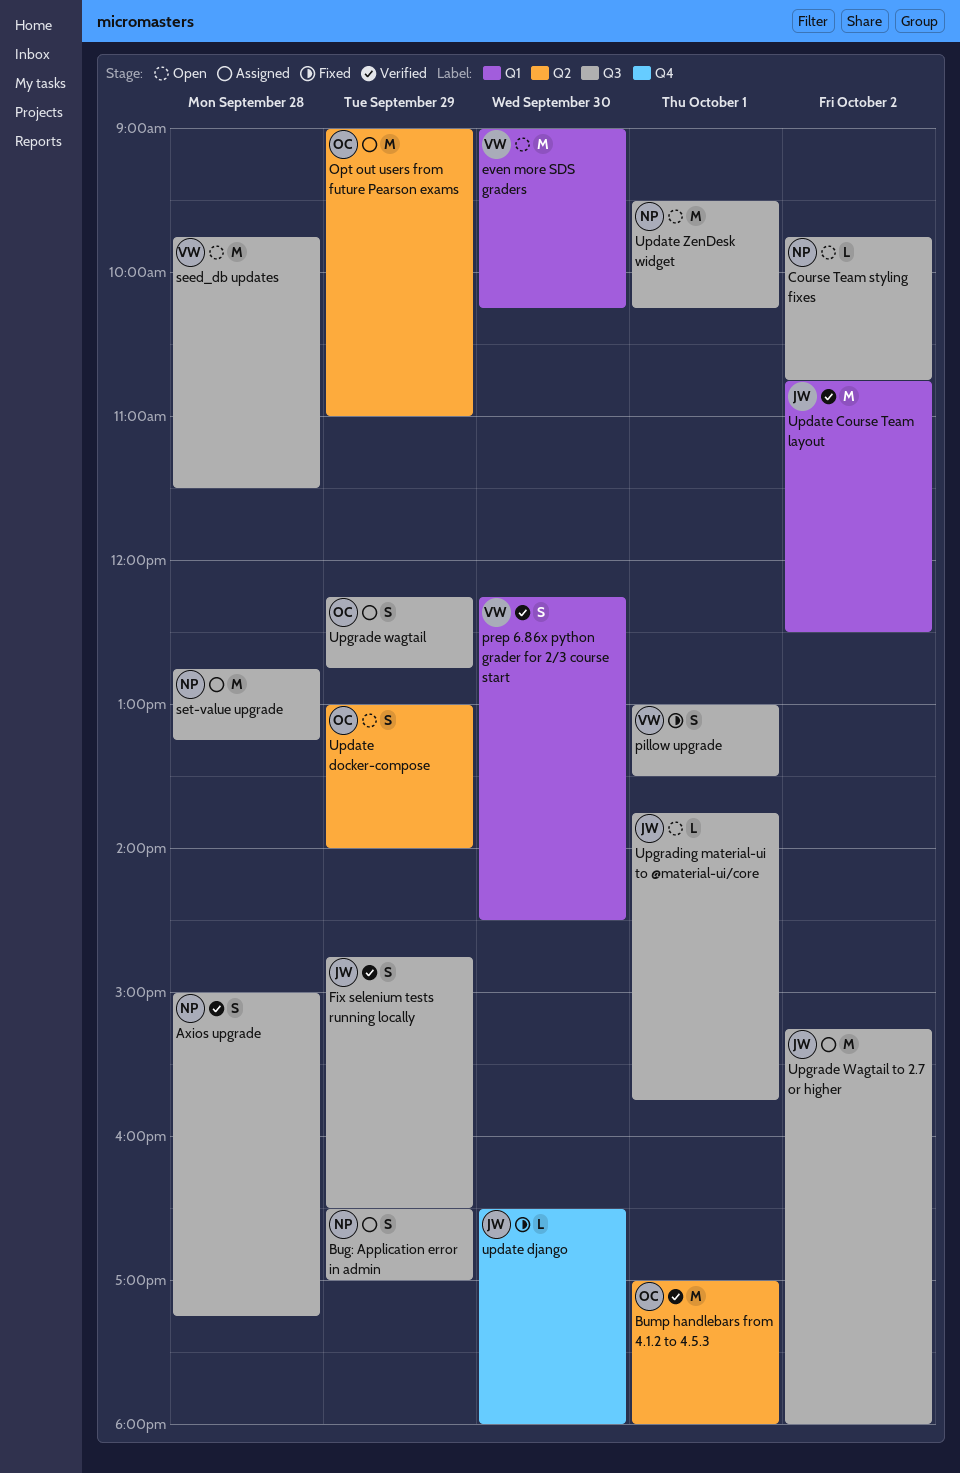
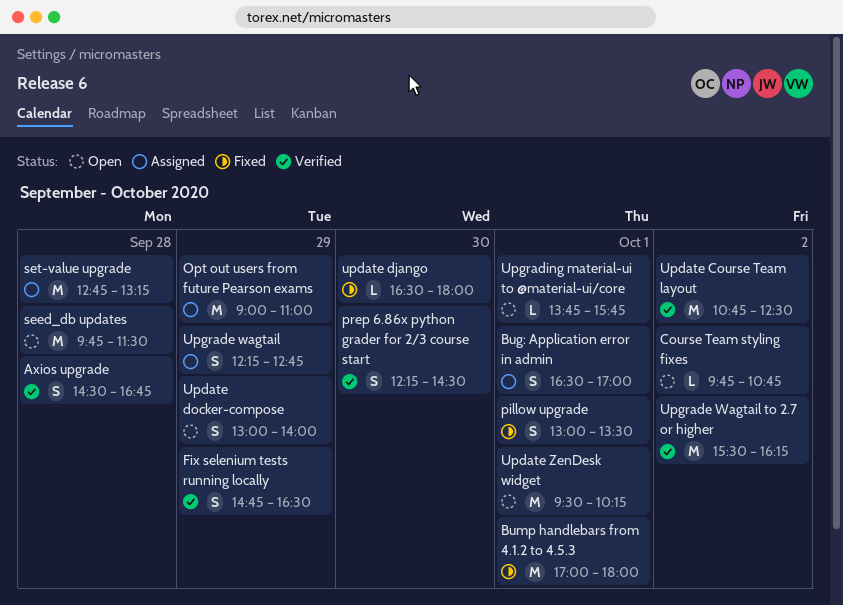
Axios upgrade, begins: 15:00 -> 14:30
Axios upgrade, ends: 17:15 -> 16:45
Bug: Application error in admin, day: Sep 29 -> Oct 1
Bump handlebars from 4.1.2 to 4.5.3, status: Verified -> Fixed
even more SDS graders: present -> none
Upgrade Wagtail to 2.7 or higher, status: Assigned -> Verified
Upgrade Wagtail to 2.7 or higher, begins: 15:15 -> 15:30
Upgrade Wagtail to 2.7 or higher, ends: 18:00 -> 16:15

